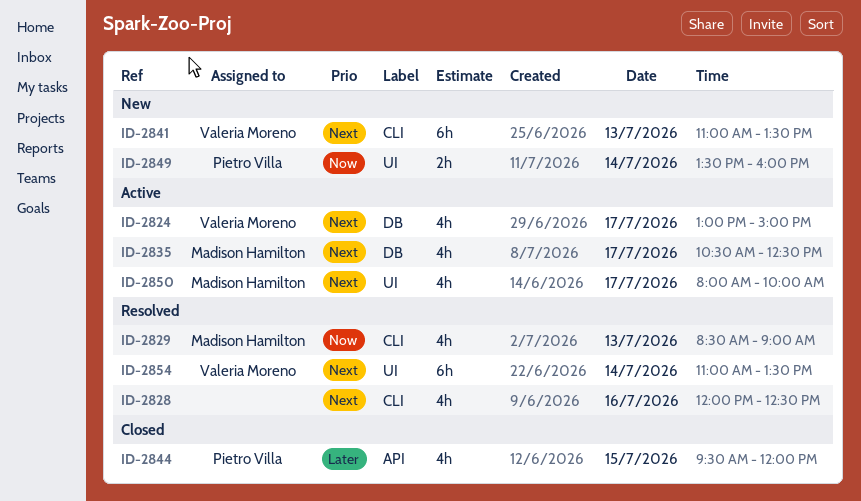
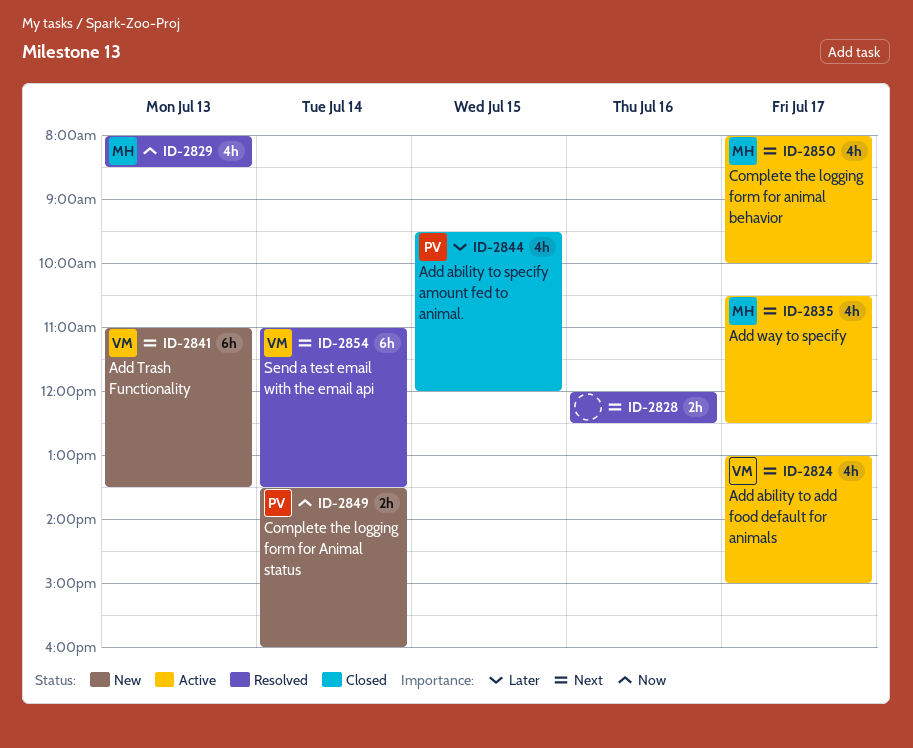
ID-2828, estimate: 4h -> 2h
ID-2829, begins: 08:30 -> 08:00
ID-2829, ends: 09:00 -> 08:30

